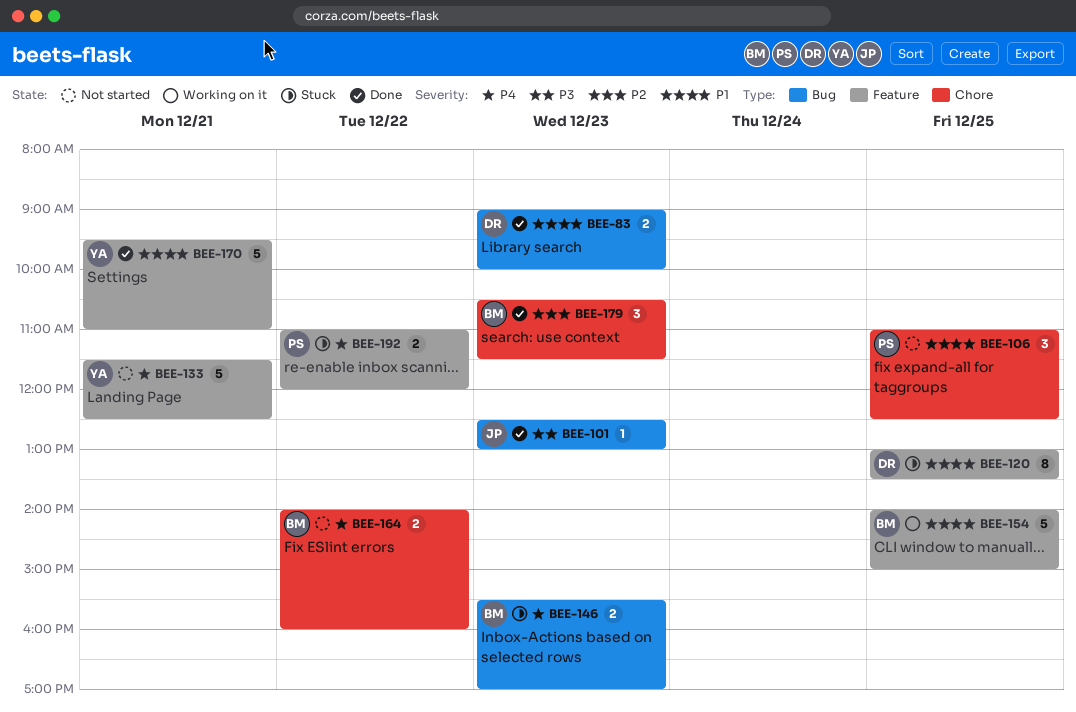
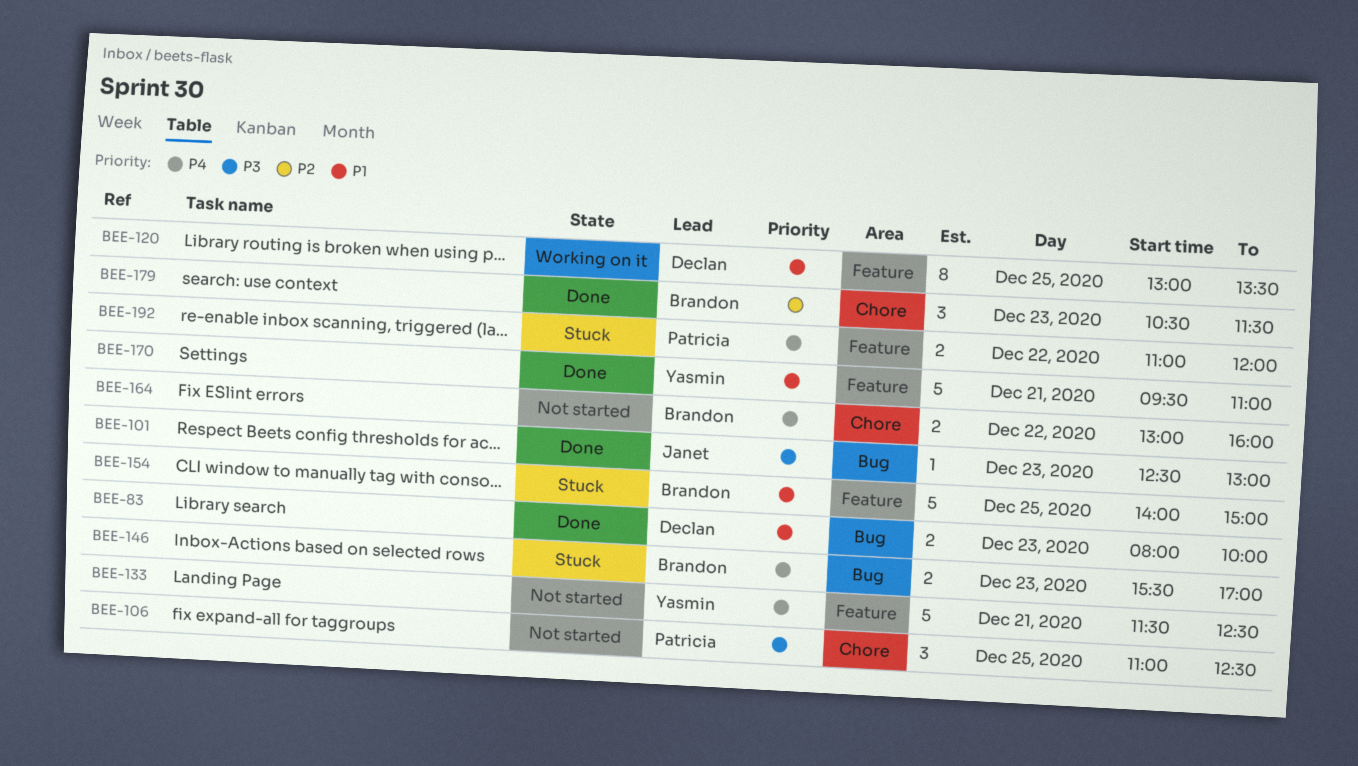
BEE-83, begins: 09:00 -> 08:00
BEE-106, priority: P1 -> P3
BEE-120, status: Stuck -> Working on it
BEE-154, status: Working on it -> Stuck
BEE-164, begins: 14:00 -> 13:00

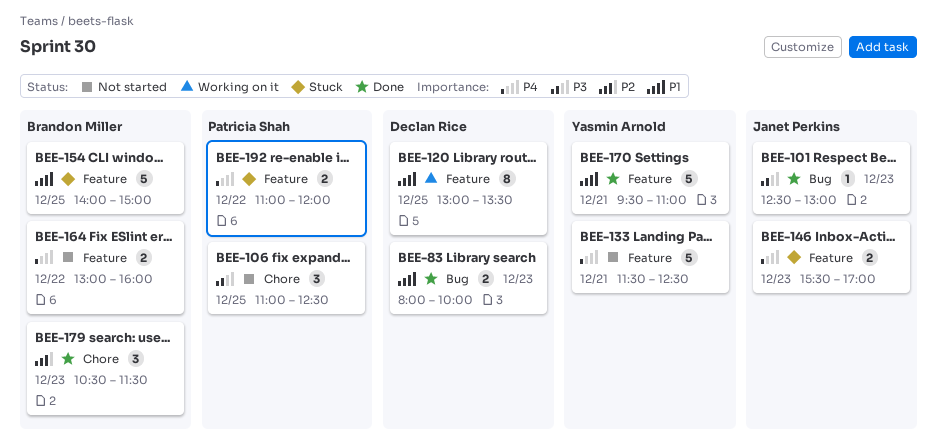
BEE-146, owner: Brandon Miller -> Janet Perkins
BEE-146, label: Bug -> Feature
BEE-164, label: Chore -> Feature

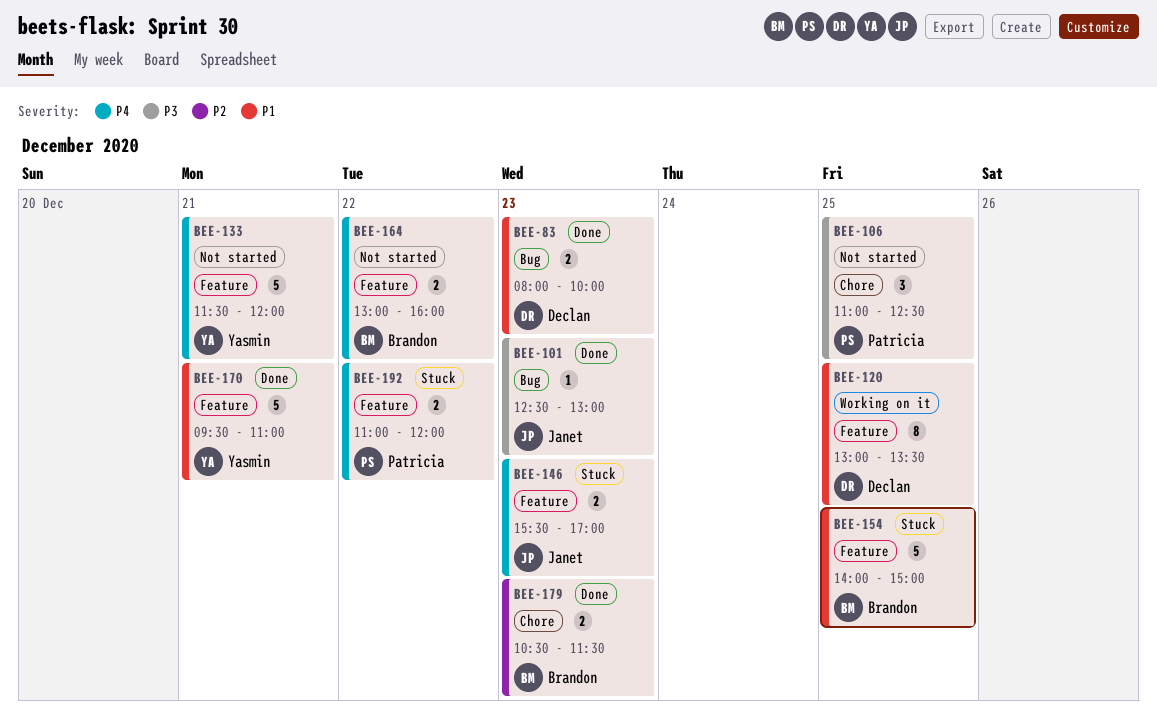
BEE-133, ends: 12:30 -> 12:00
BEE-179, estimate: 3 -> 2

